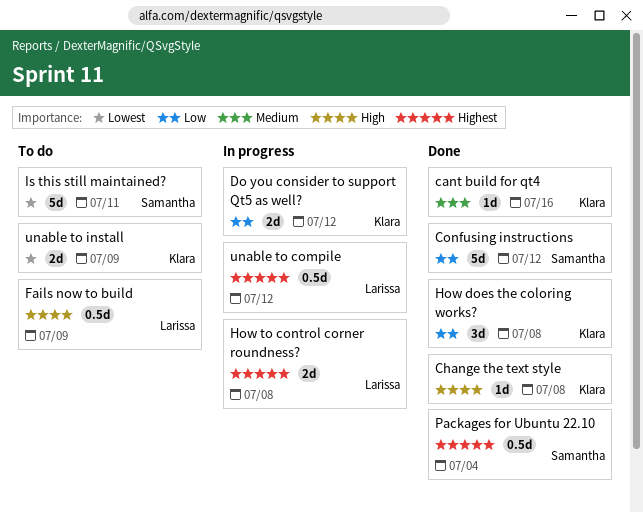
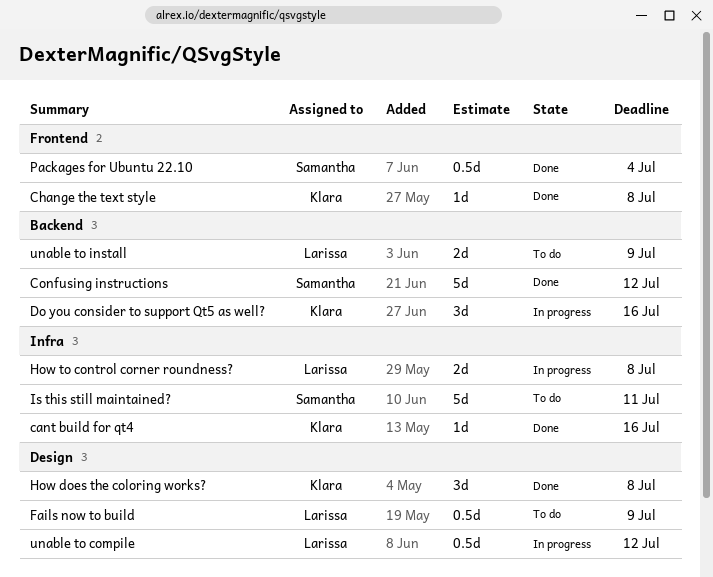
Do you consider to support Qt5 as well?, estimate: 2d -> 3d
Do you consider to support Qt5 as well?, due: Jul 12 -> Jul 16
unable to install, owner: Klara -> Larissa

